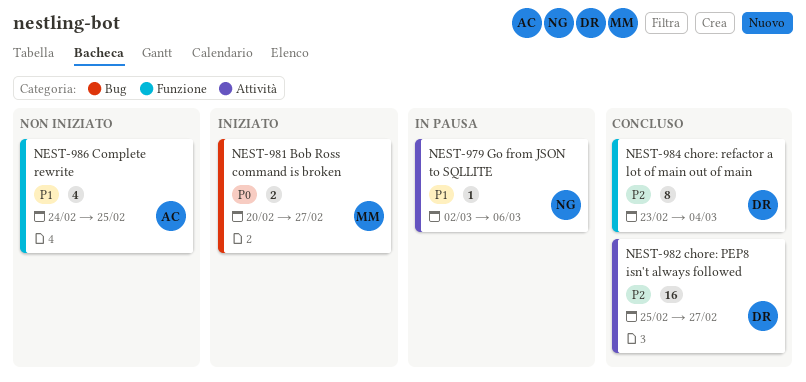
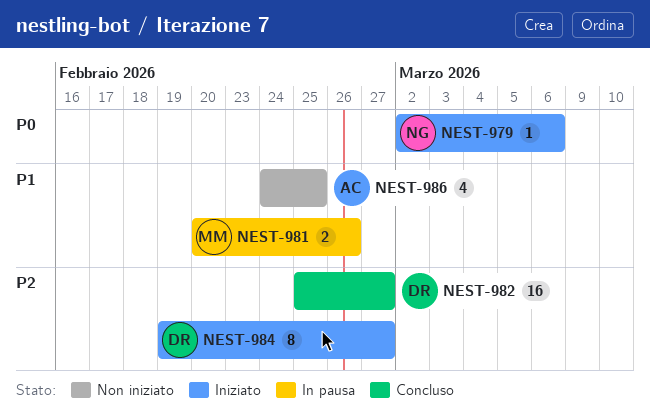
NEST-979, status: In pausa -> Iniziato
NEST-979, priority: P1 -> P0
NEST-981, status: Iniziato -> In pausa
NEST-981, priority: P0 -> P1
NEST-981, due: Feb 27 -> Feb 26
NEST-984, status: Concluso -> Iniziato
NEST-984, start: Feb 23 -> Feb 19
NEST-984, due: Mar 4 -> Feb 27

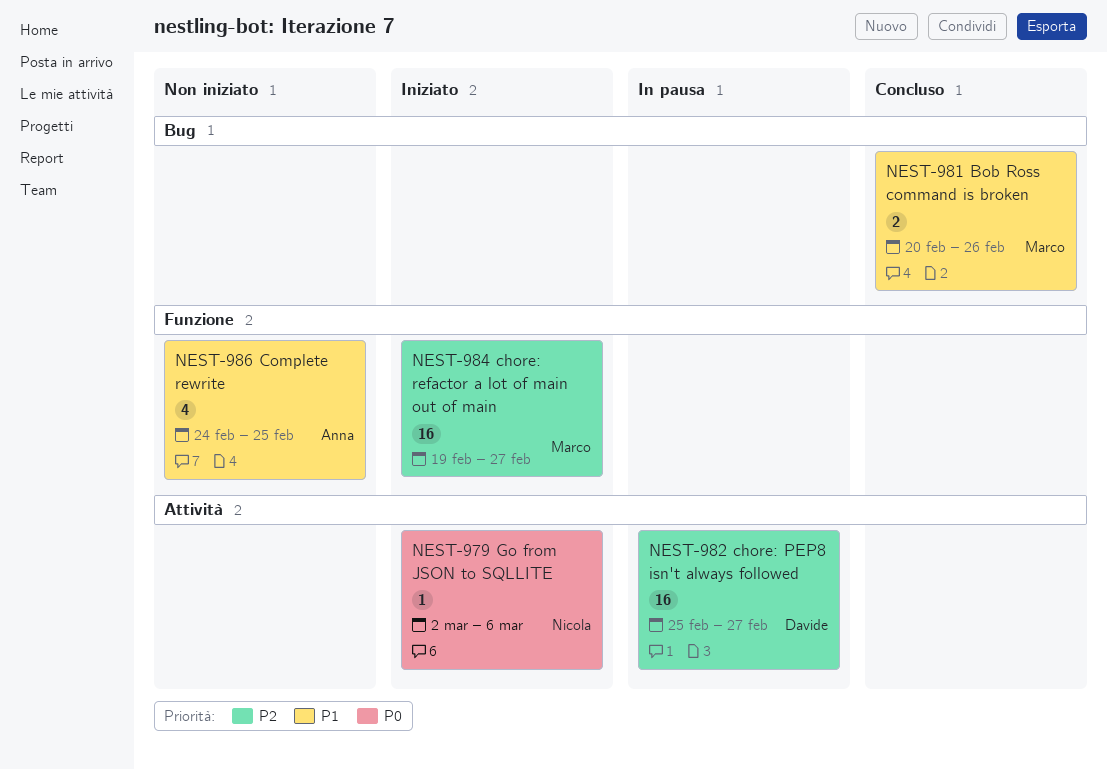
NEST-981, status: In pausa -> Concluso
NEST-982, status: Concluso -> In pausa
NEST-984, owner: Davide -> Marco
NEST-984, estimate: 8 -> 16

